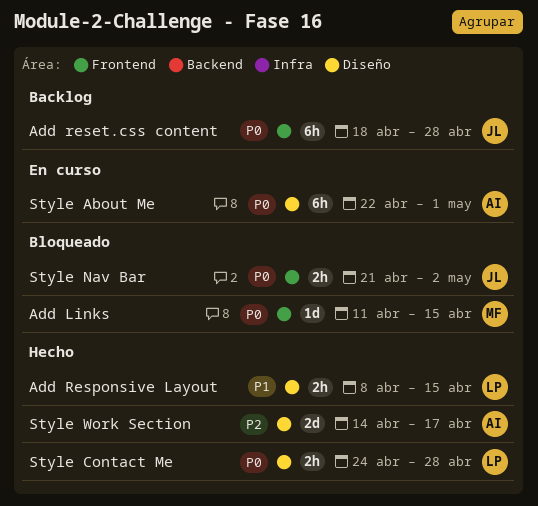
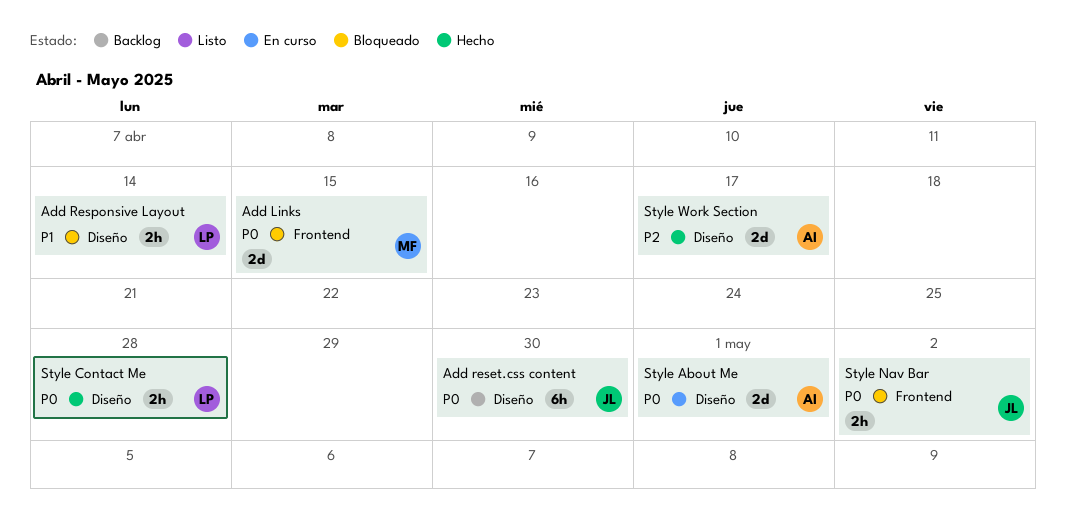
Add Links, estimate: 1d -> 2d
Add reset.css content, label: Frontend -> Diseño
Add reset.css content, due: Apr 28 -> Apr 30
Add Responsive Layout, status: Hecho -> Bloqueado
Add Responsive Layout, due: Apr 15 -> Apr 14
Style About Me, estimate: 6h -> 2d

